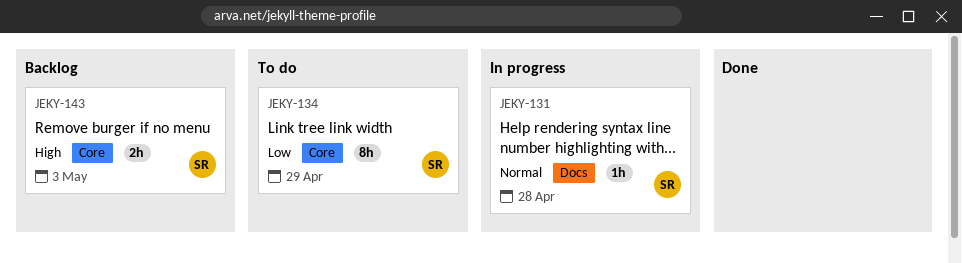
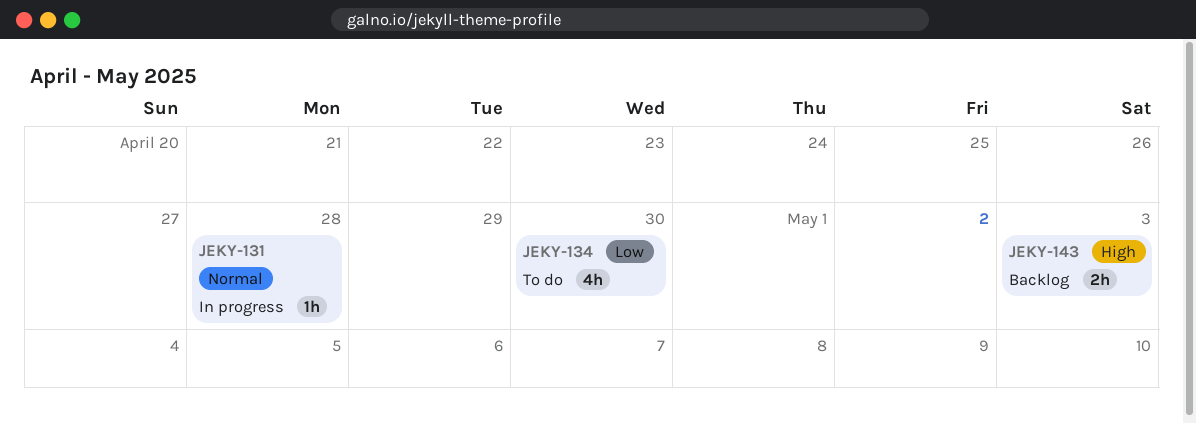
JEKY-134, estimate: 8h -> 4h
JEKY-134, due: Apr 29 -> Apr 30

